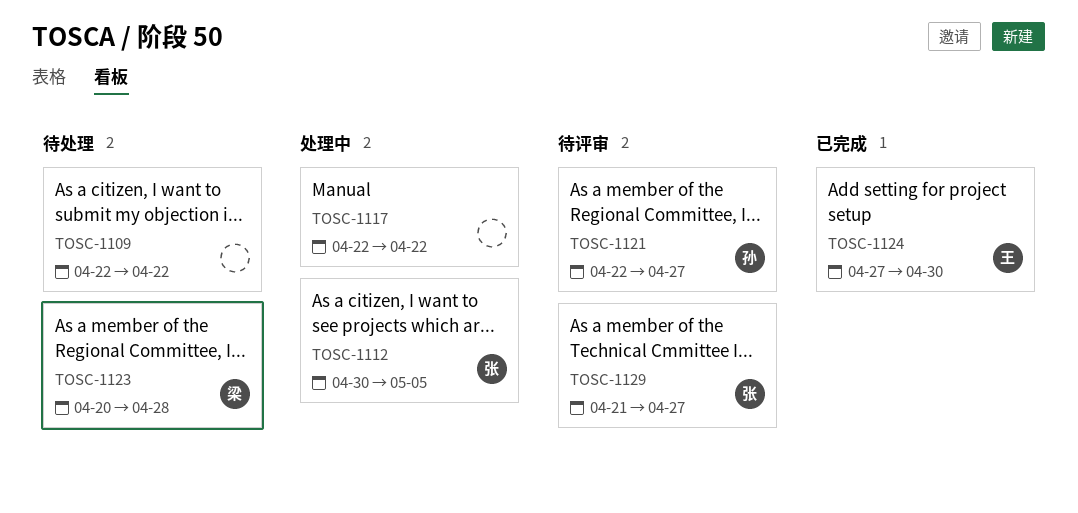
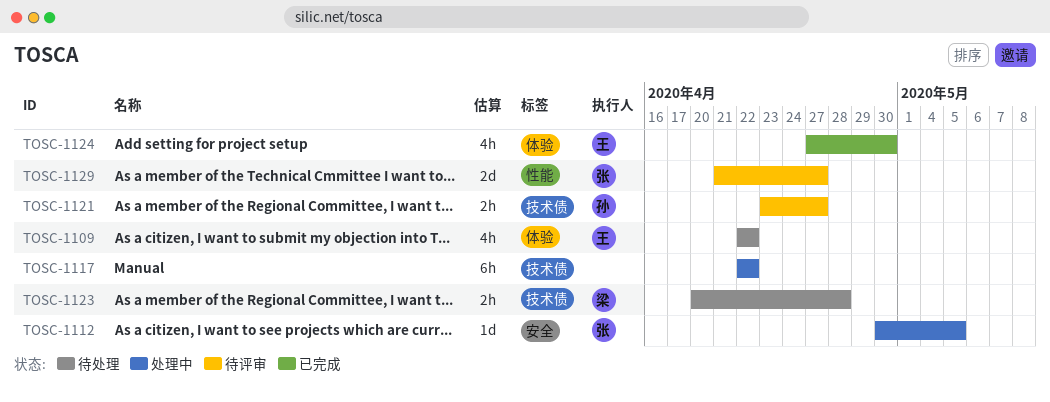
TOSC-1109, owner: none -> 王
TOSC-1121, start: Apr 22 -> Apr 23

